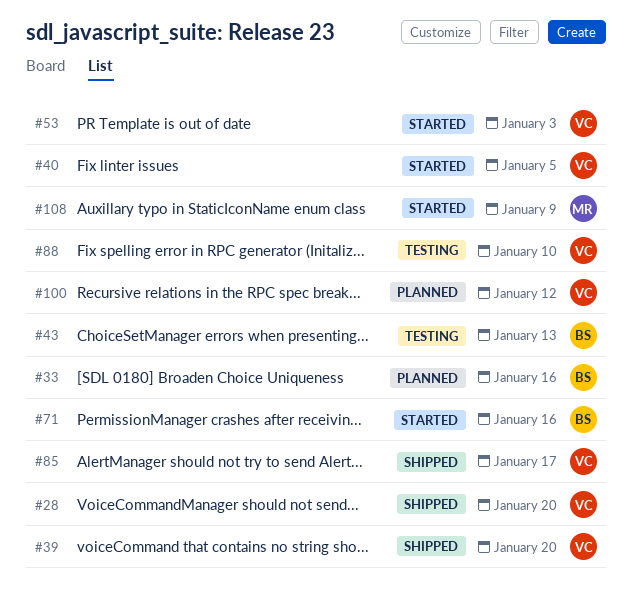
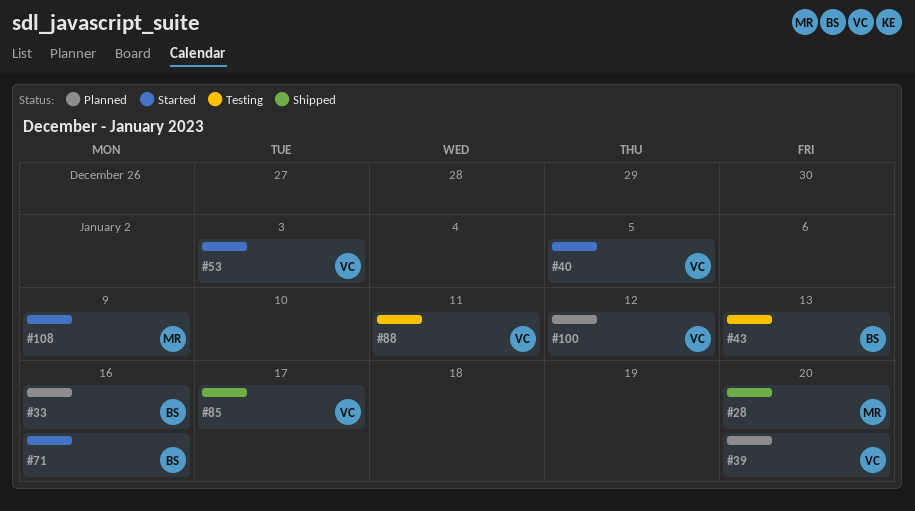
#28, owner: VC -> MR
#39, status: Shipped -> Planned
#88, due: Jan 10 -> Jan 11

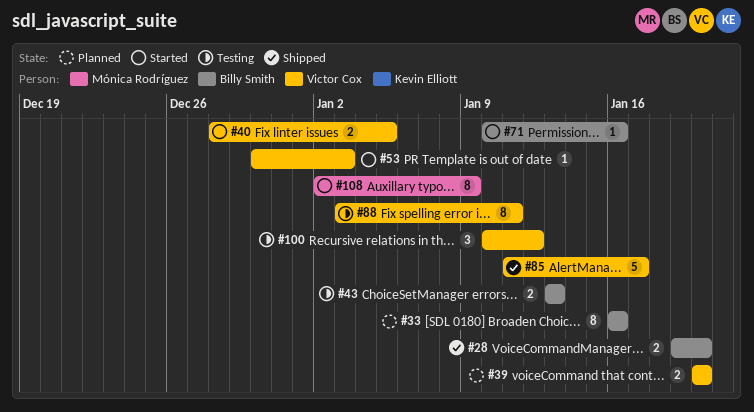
#28, owner: Mónica Rodríguez -> Billy Smith
#100, status: Planned -> Testing

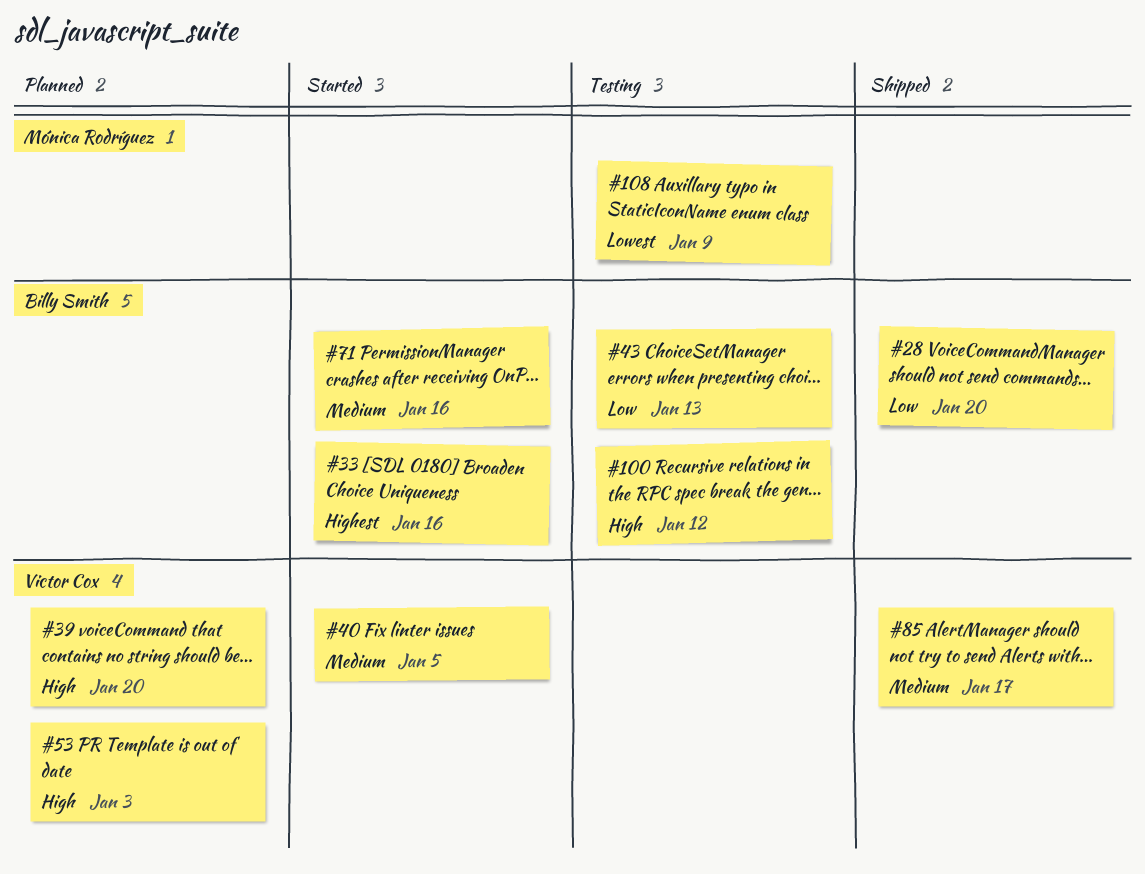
#33, status: Planned -> Started
#53, status: Started -> Planned
#88: present -> none
#100, owner: Victor Cox -> Billy Smith
#108, status: Started -> Testing

